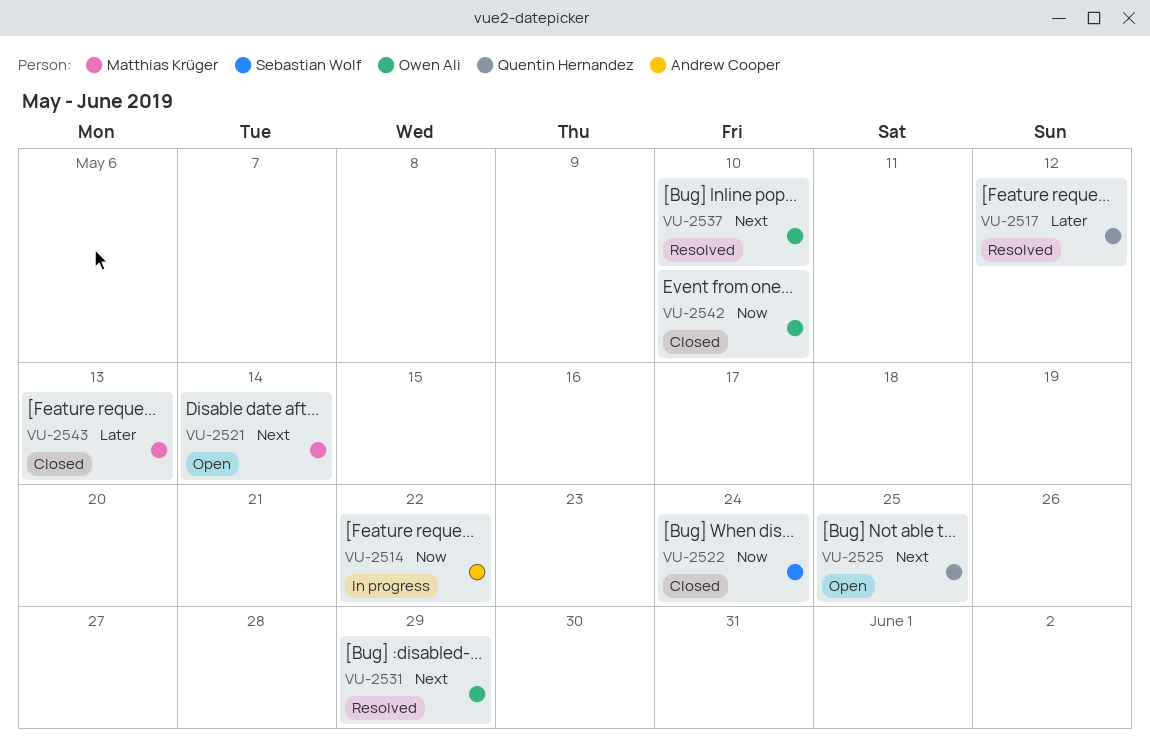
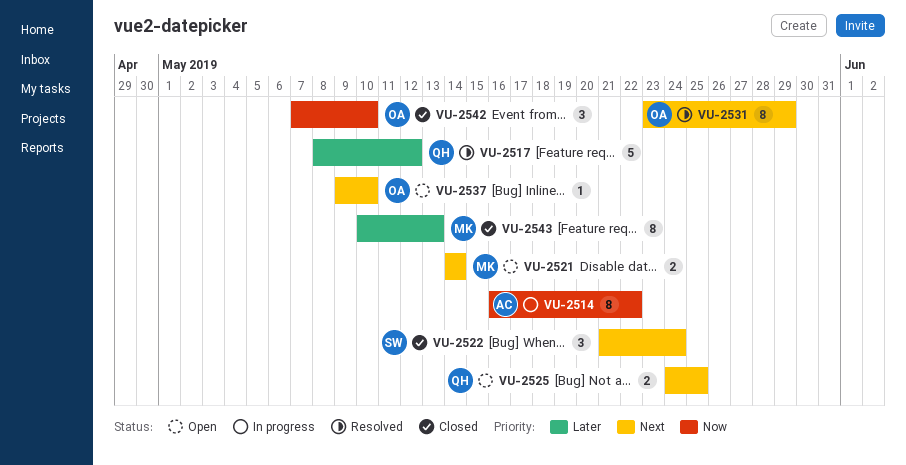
VU-2522, priority: Now -> Next
VU-2537, status: Resolved -> Open

